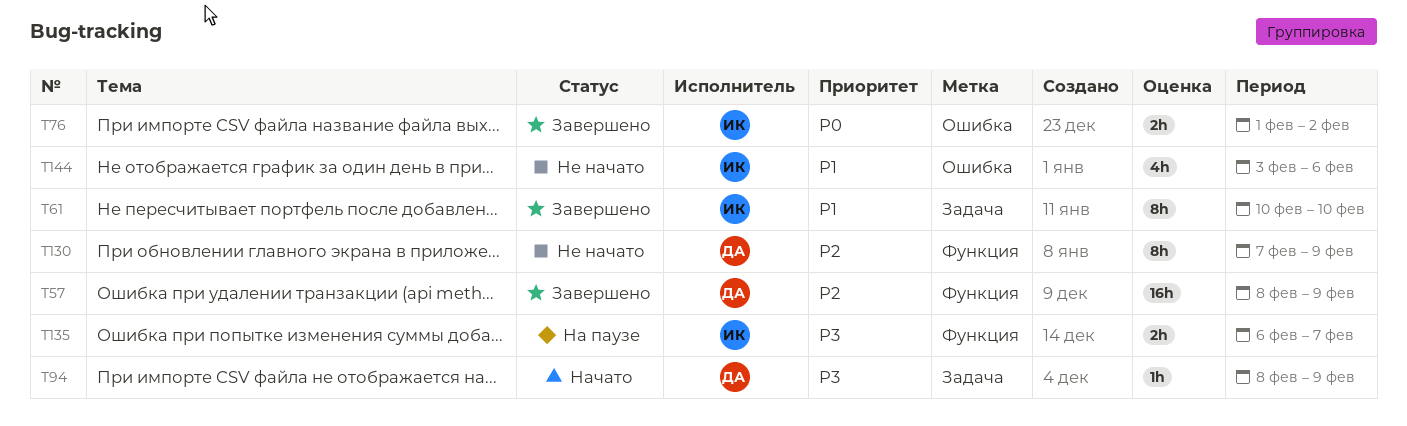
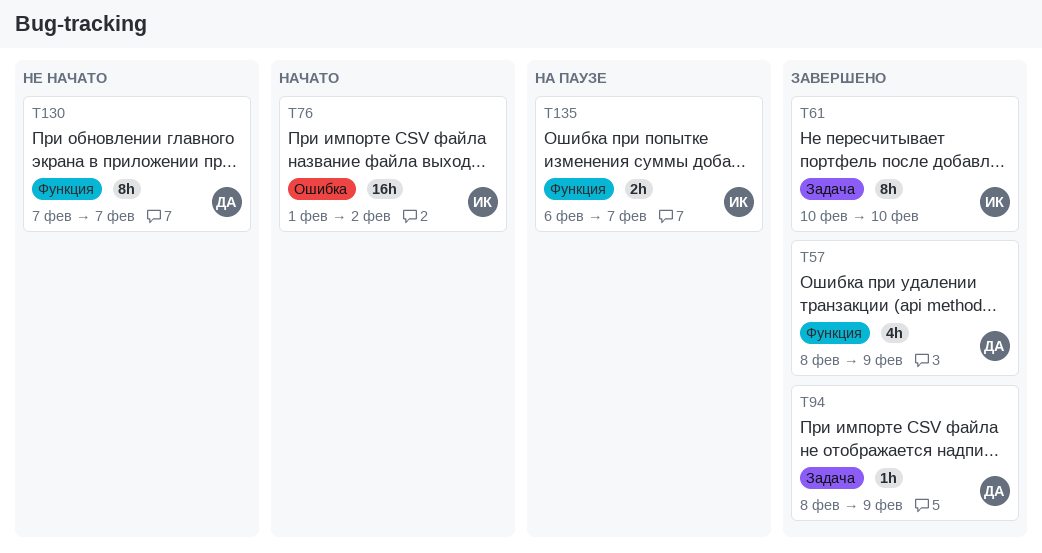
T57, estimate: 16h -> 4h
T76, status: Завершено -> Начато
T76, estimate: 2h -> 16h
T94, status: Начато -> Завершено
T130, due: Feb 9 -> Feb 7
T144: present -> none

